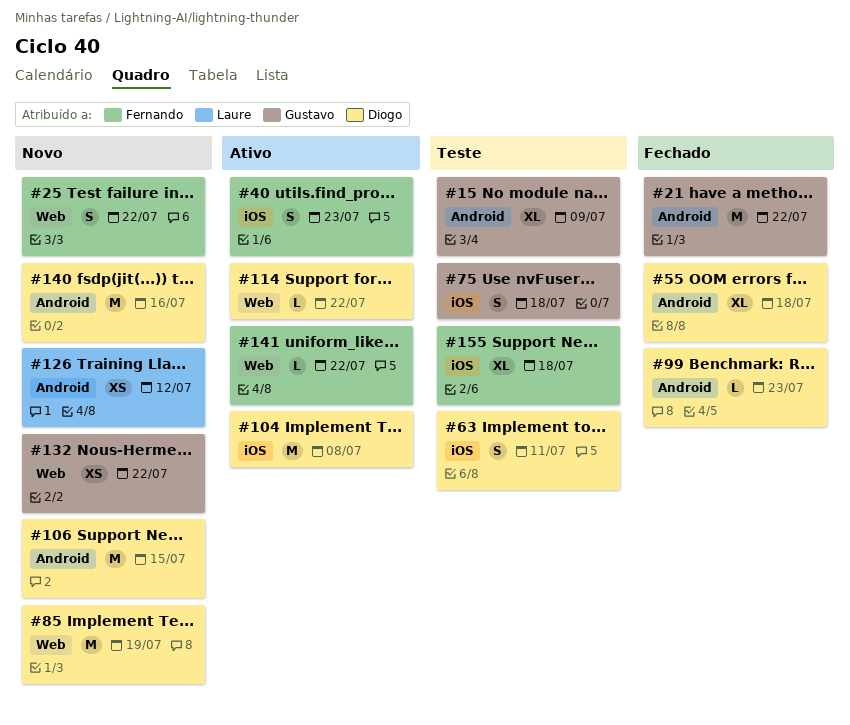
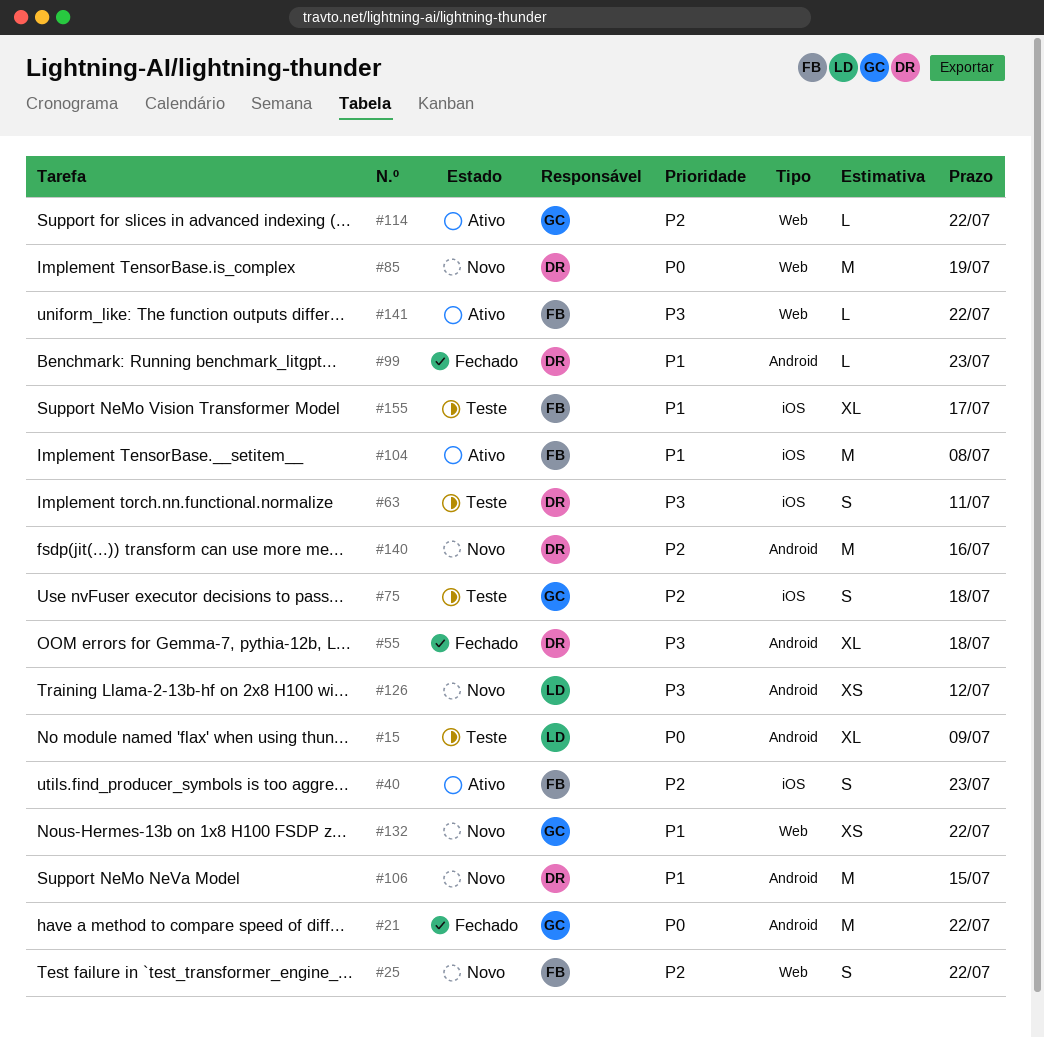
#15, owner: Gustavo -> Laure
#104, owner: Diogo -> Fernando
#114, owner: Diogo -> Gustavo
#155, due: Jul 18 -> Jul 17

